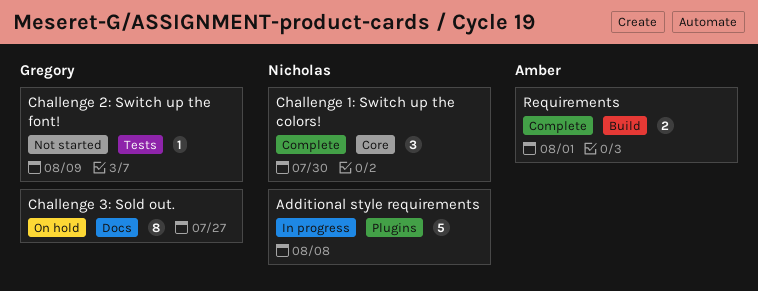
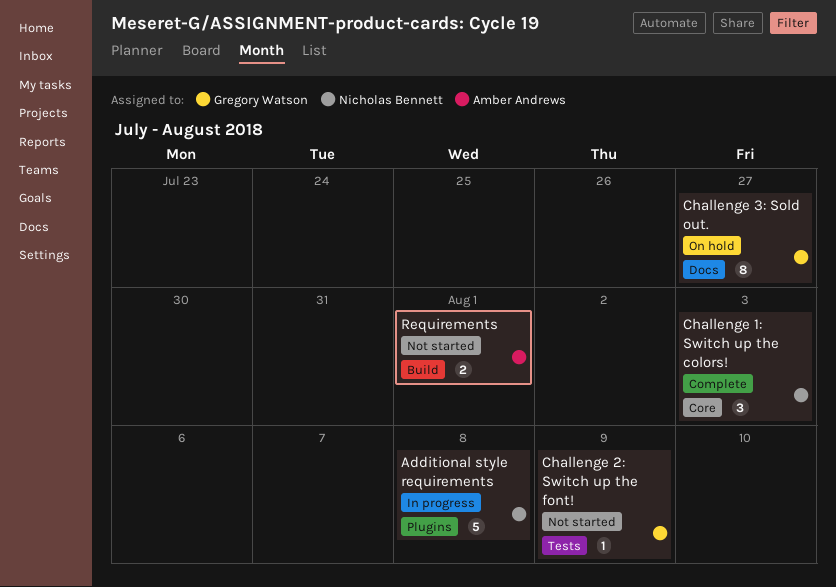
Challenge 1: Switch up the colors!, due: Jul 30 -> Aug 3
Requirements, status: Complete -> Not started

